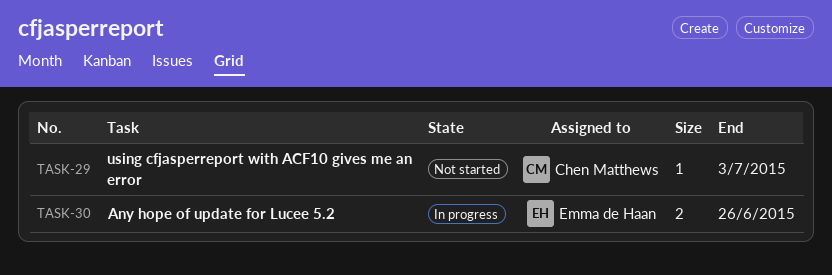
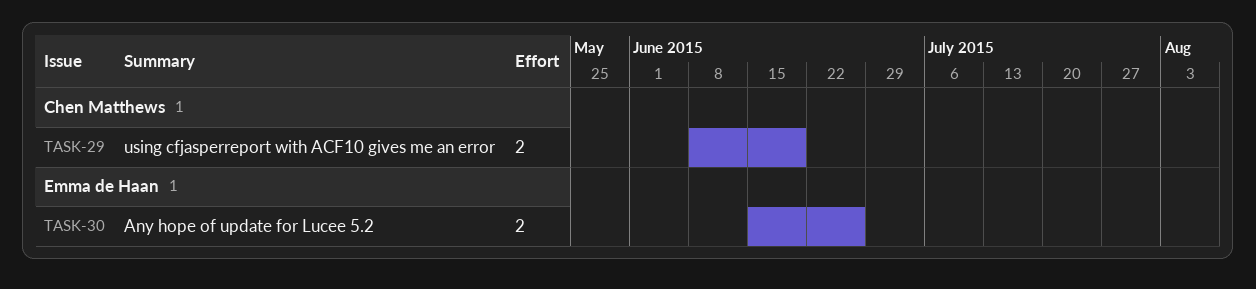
TASK-29, estimate: 1 -> 2
TASK-29, due: Jul 3 -> Jun 19

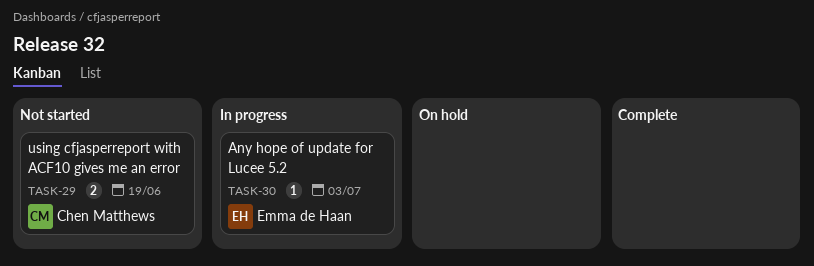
TASK-30, estimate: 2 -> 1
TASK-30, due: Jun 26 -> Jul 3

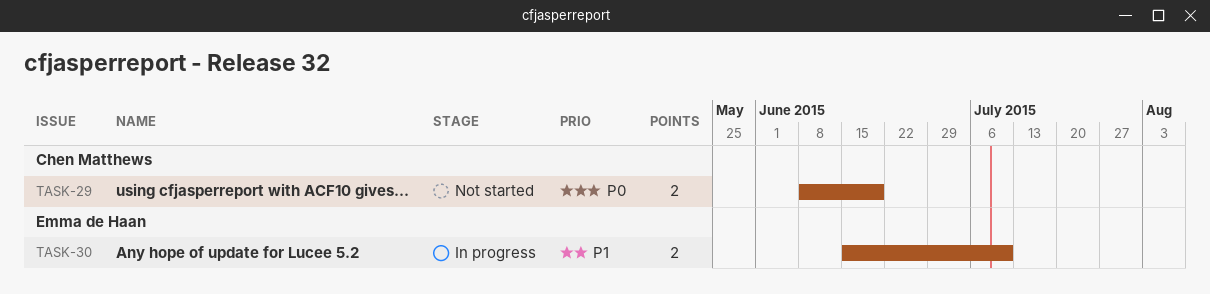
TASK-30, estimate: 1 -> 2
TASK-30, due: Jul 3 -> Jul 10

